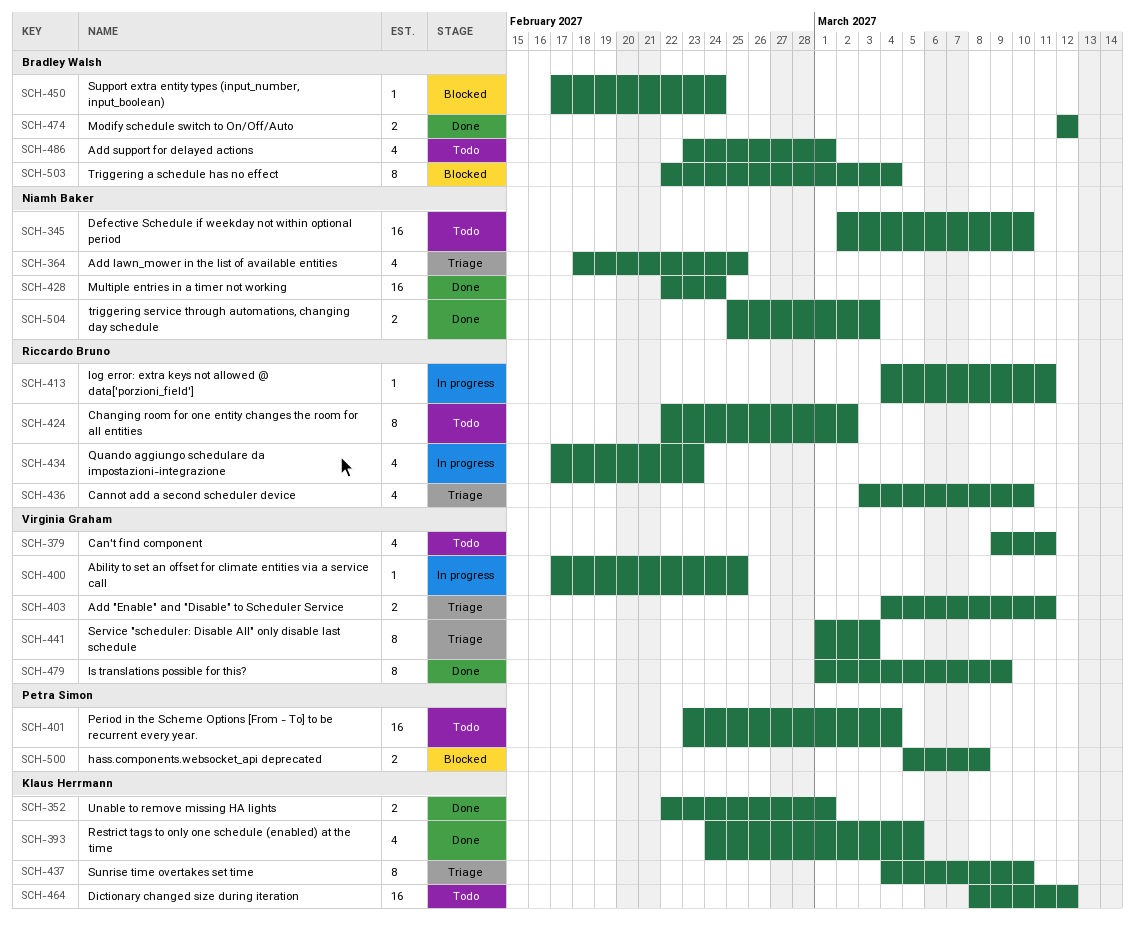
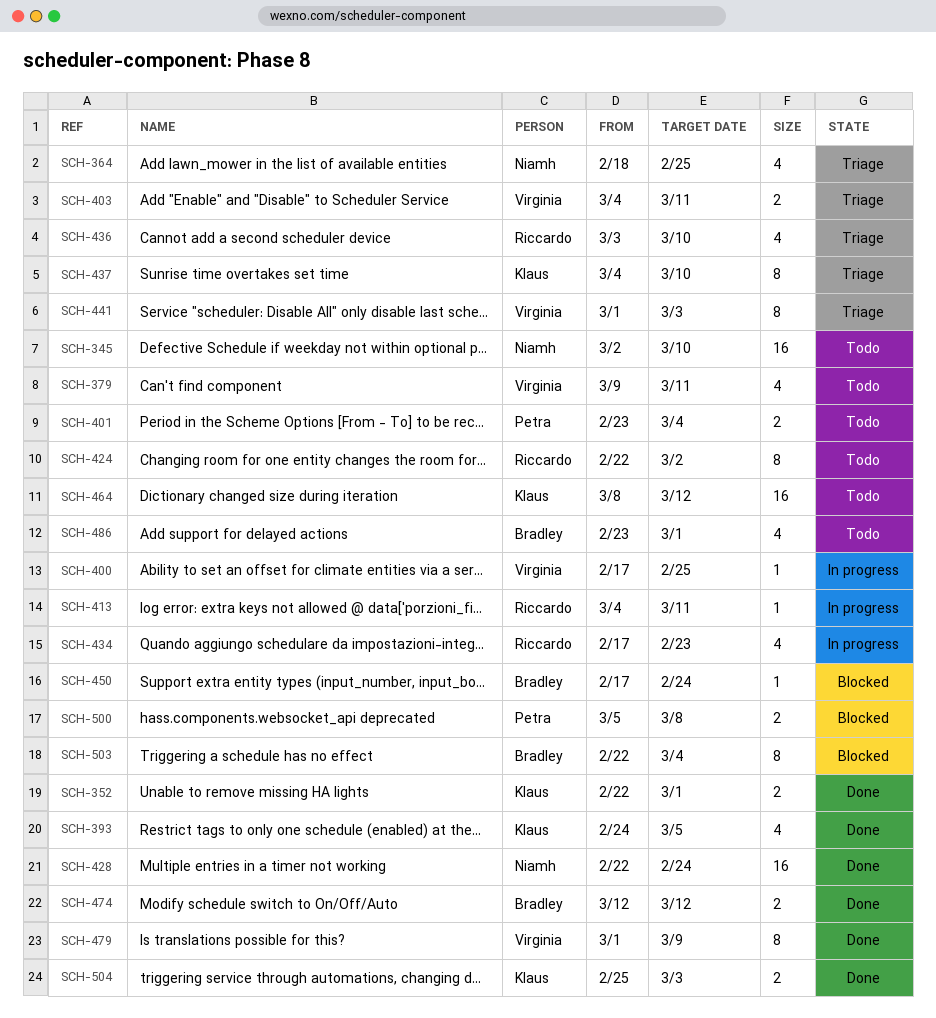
SCH-401, estimate: 16 -> 2
SCH-504, owner: Niamh Baker -> Klaus Herrmann

